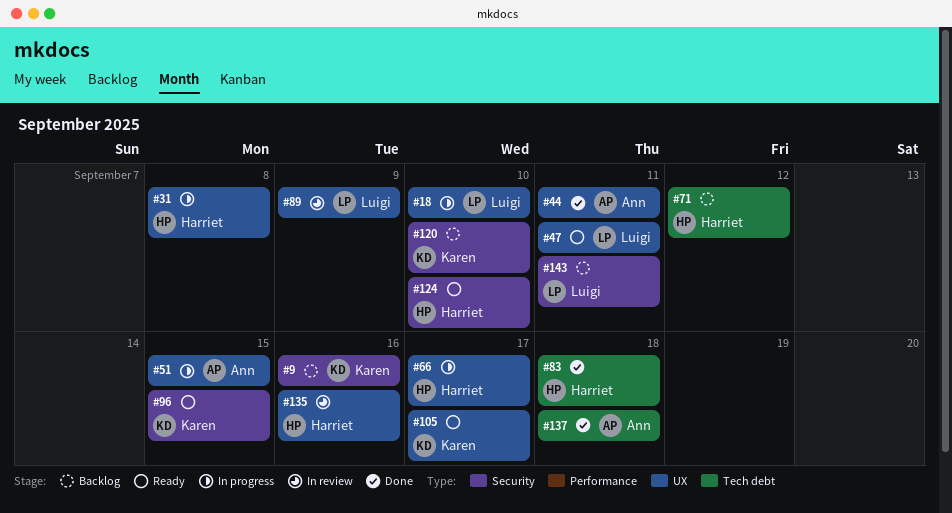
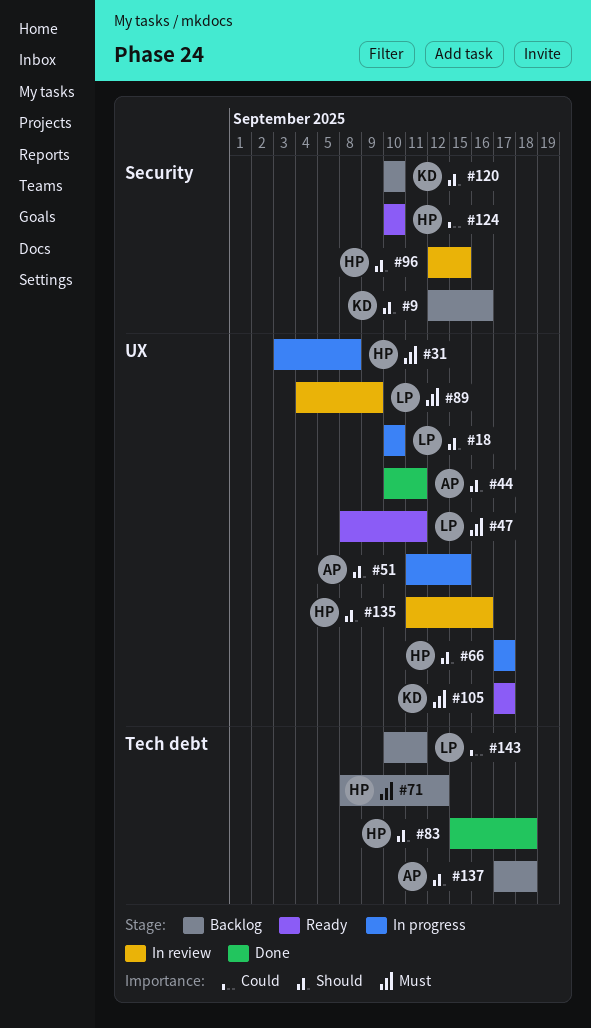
#96, status: Ready -> In review
#96, owner: Karen -> Harriet
#137, status: Done -> Backlog
#143, label: Security -> Tech debt

